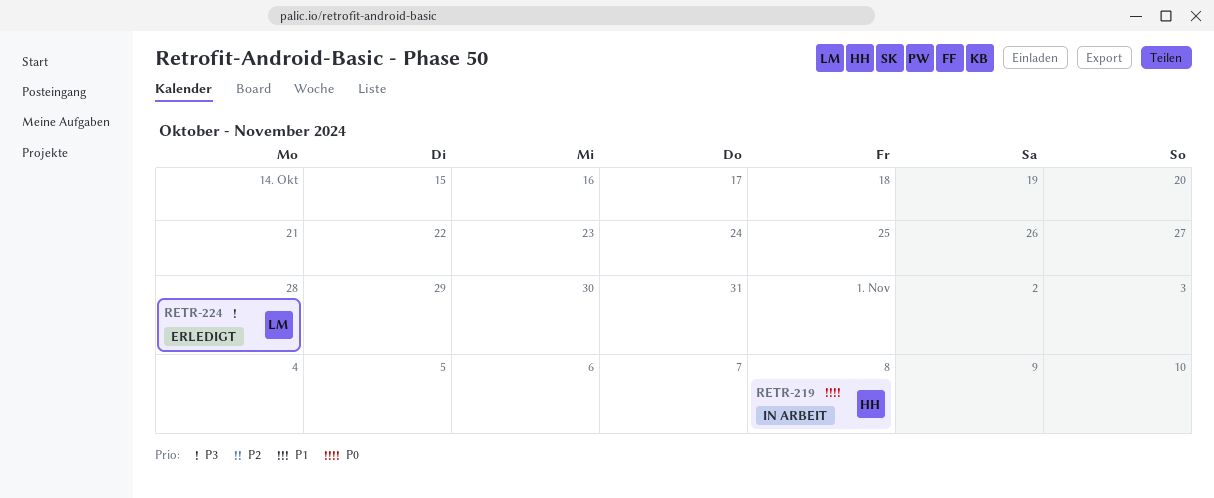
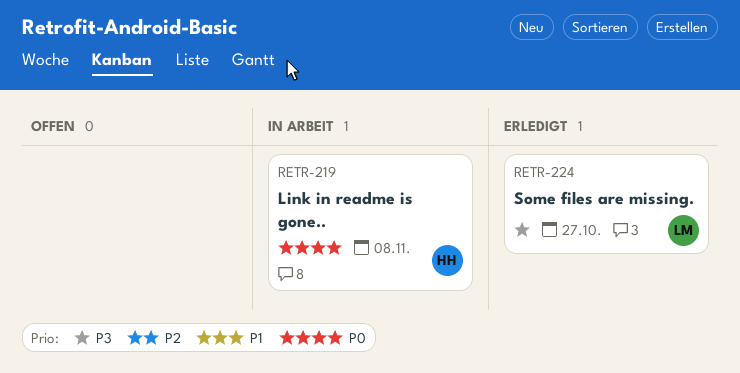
RETR-224, due: Oct 28 -> Oct 27

